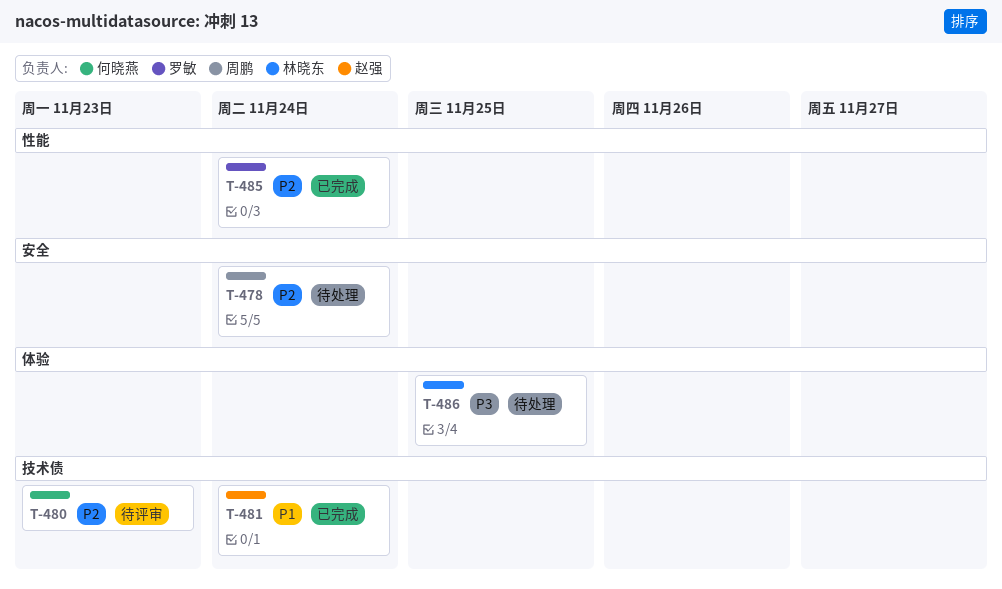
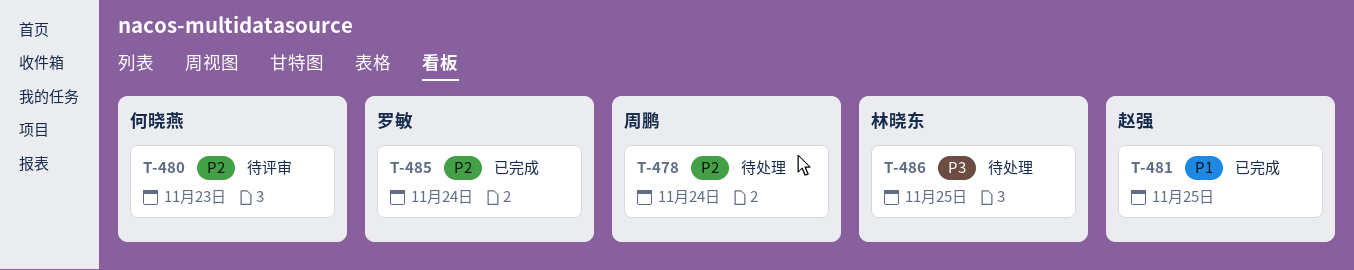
T-481, due: Nov 24 -> Nov 25

